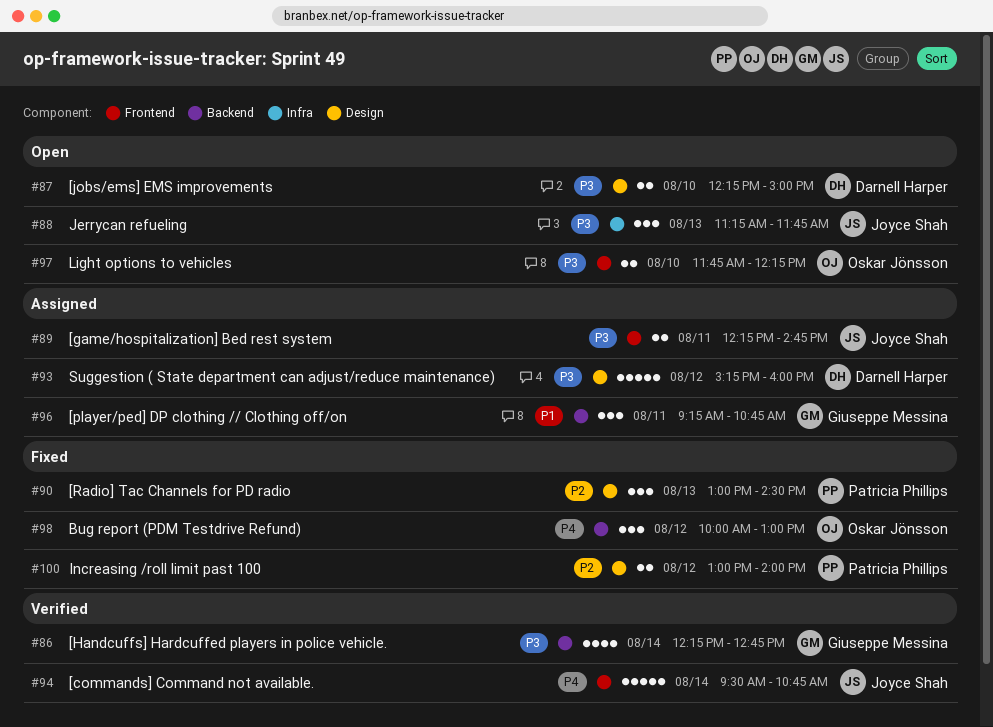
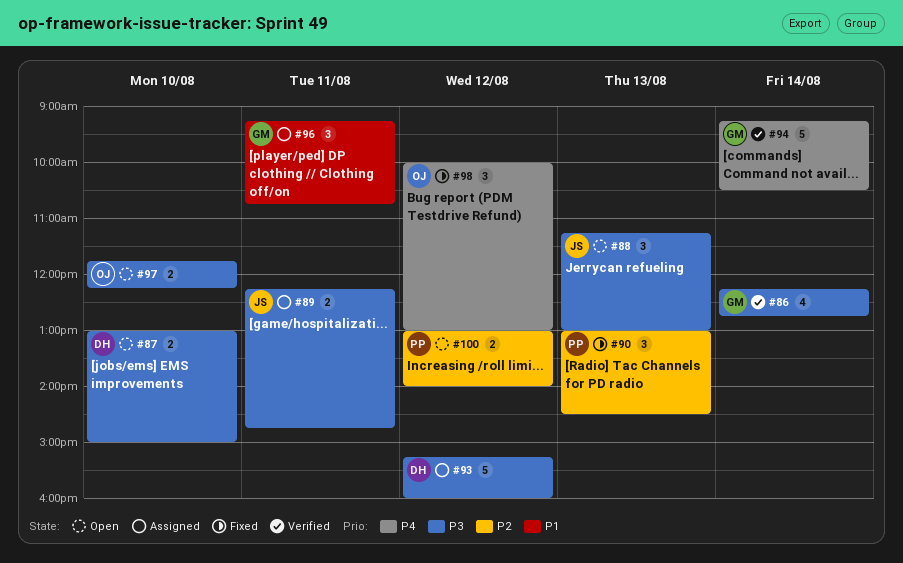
#87, begins: 12:15 -> 13:00
#88, ends: 11:45 -> 13:00
#94, owner: Joyce Shah -> Giuseppe Messina
#94, begins: 09:30 -> 09:15
#94, ends: 10:45 -> 10:30
#100, status: Fixed -> Open

